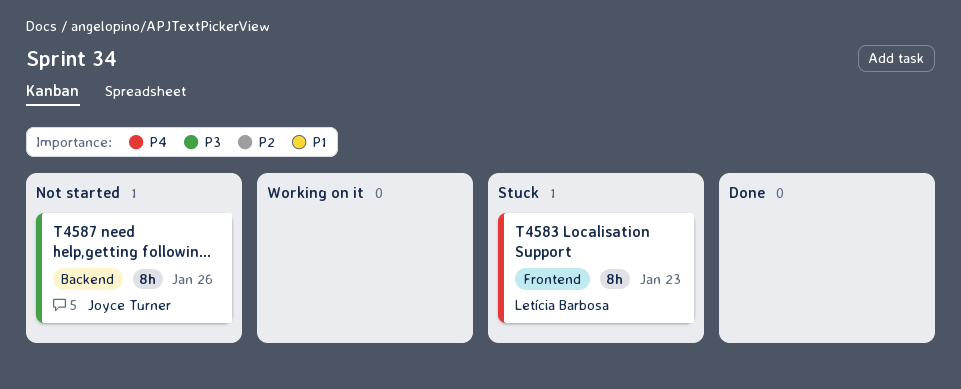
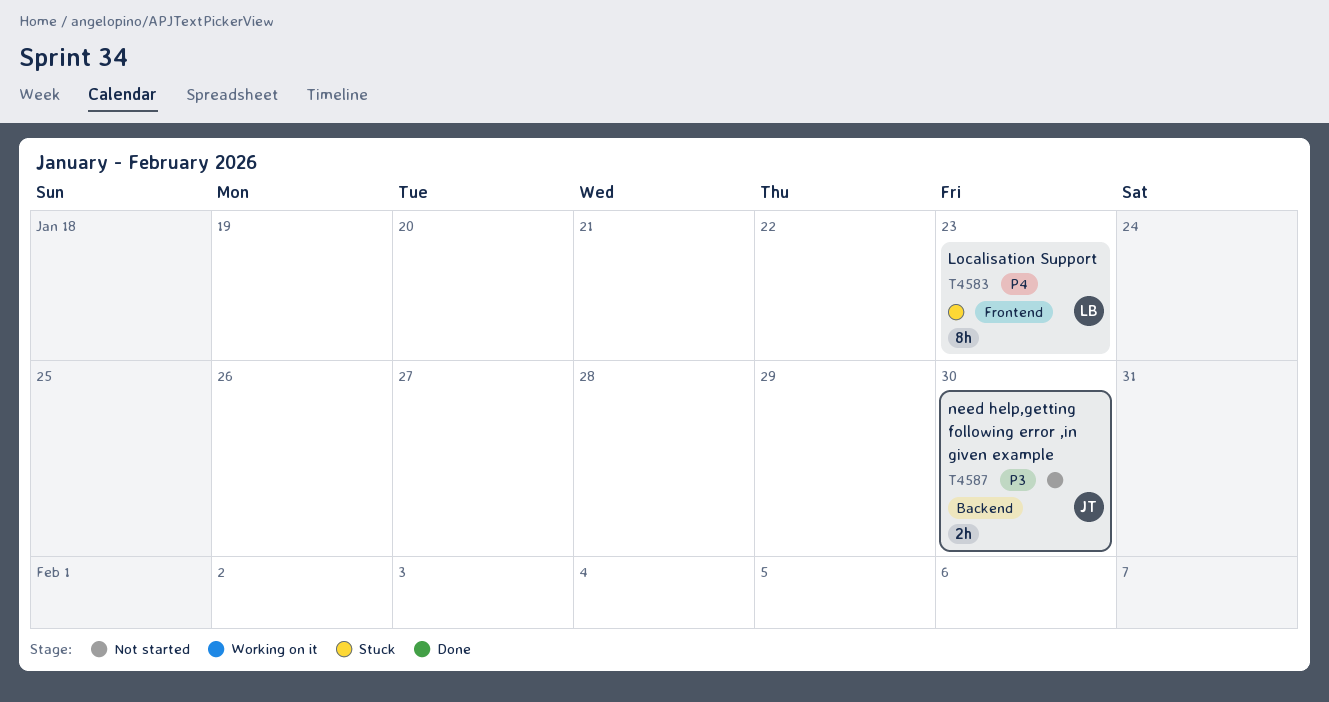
T4587, estimate: 8h -> 2h
T4587, due: Jan 26 -> Jan 30

